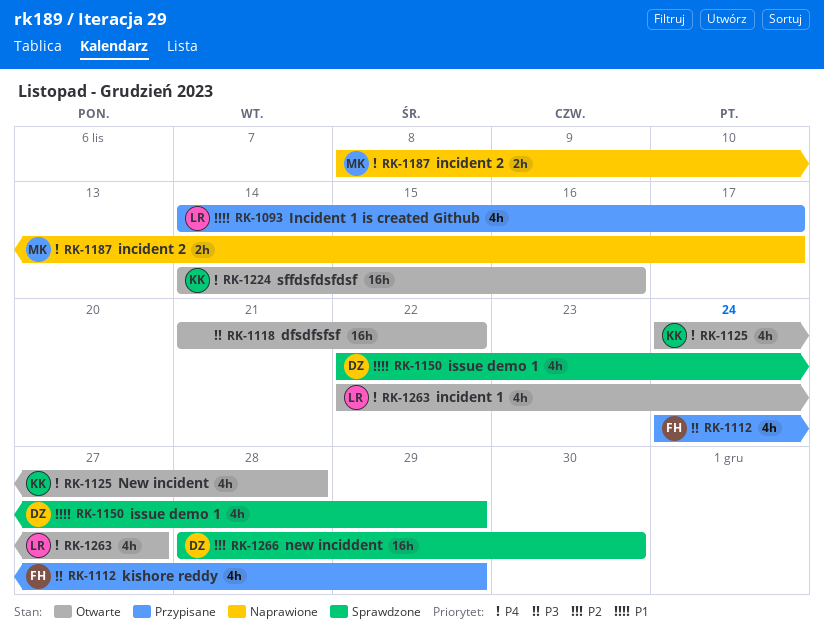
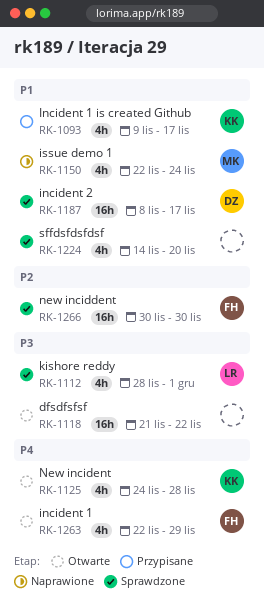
RK-1093, owner: LR -> KK
RK-1093, start: Nov 14 -> Nov 9
RK-1112, status: Przypisane -> Sprawdzone
RK-1112, owner: FH -> LR
RK-1112, start: Nov 24 -> Nov 28
RK-1112, due: Nov 29 -> Dec 1
RK-1150, status: Sprawdzone -> Naprawione
RK-1150, owner: DZ -> MK
RK-1150, due: Nov 29 -> Nov 24
RK-1187, status: Naprawione -> Sprawdzone
RK-1187, owner: MK -> DZ
RK-1187, priority: P4 -> P1
RK-1187, estimate: 2h -> 16h
RK-1224, status: Otwarte -> Sprawdzone
RK-1224, owner: KK -> none
RK-1224, priority: P4 -> P1
RK-1224, estimate: 16h -> 4h
RK-1224, due: Nov 16 -> Nov 20
RK-1263, owner: LR -> FH
RK-1263, due: Nov 27 -> Nov 29
RK-1266, owner: DZ -> FH
RK-1266, start: Nov 28 -> Nov 30

